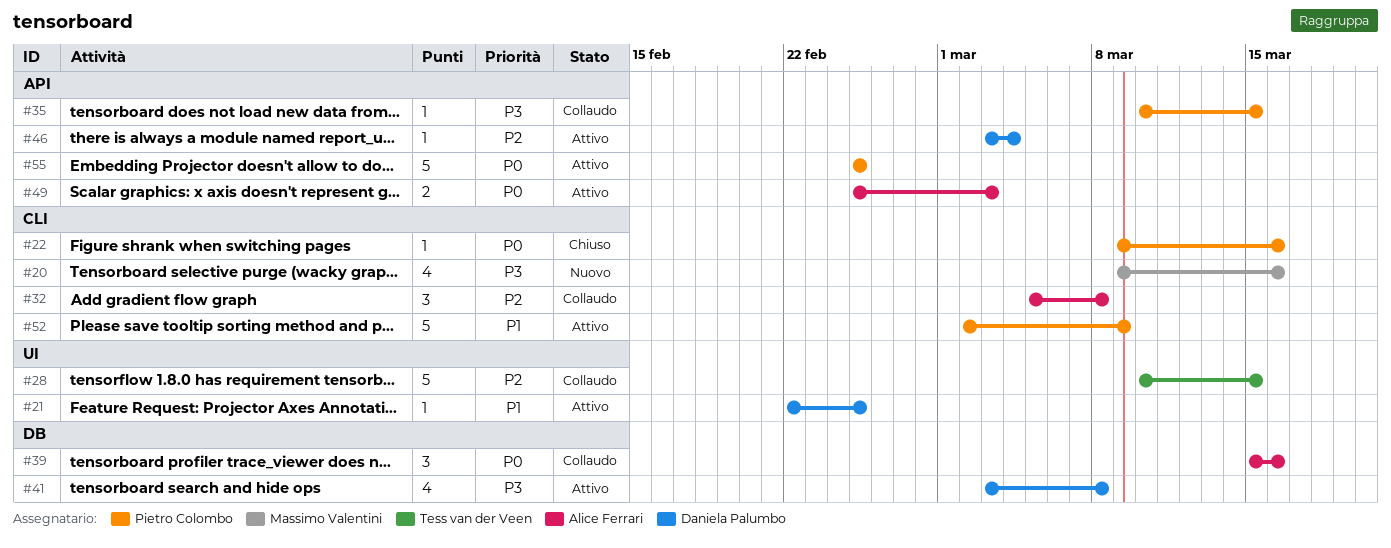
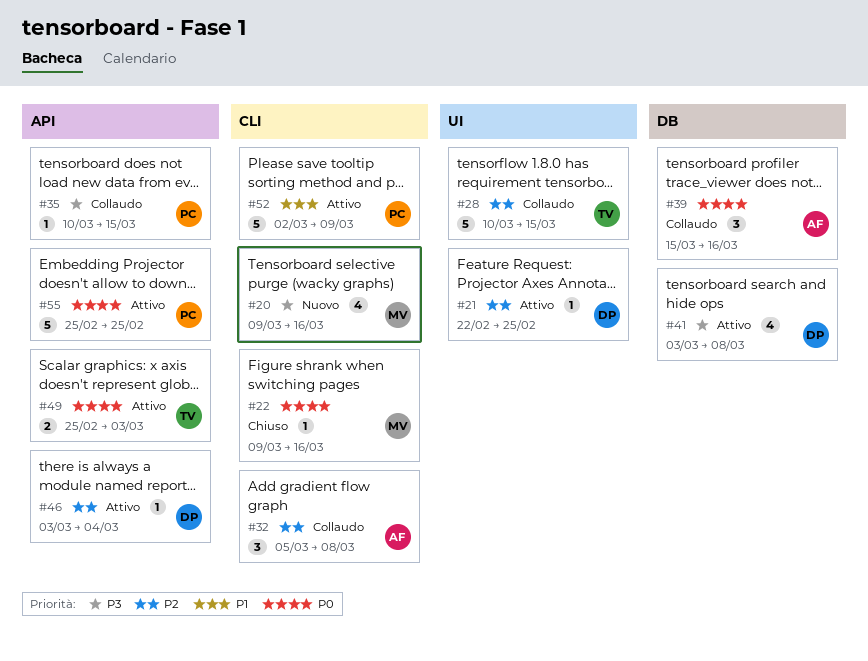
#21, priority: P1 -> P2
#22, owner: Pietro Colombo -> Massimo Valentini
#49, owner: Alice Ferrari -> Tess van der Veen

